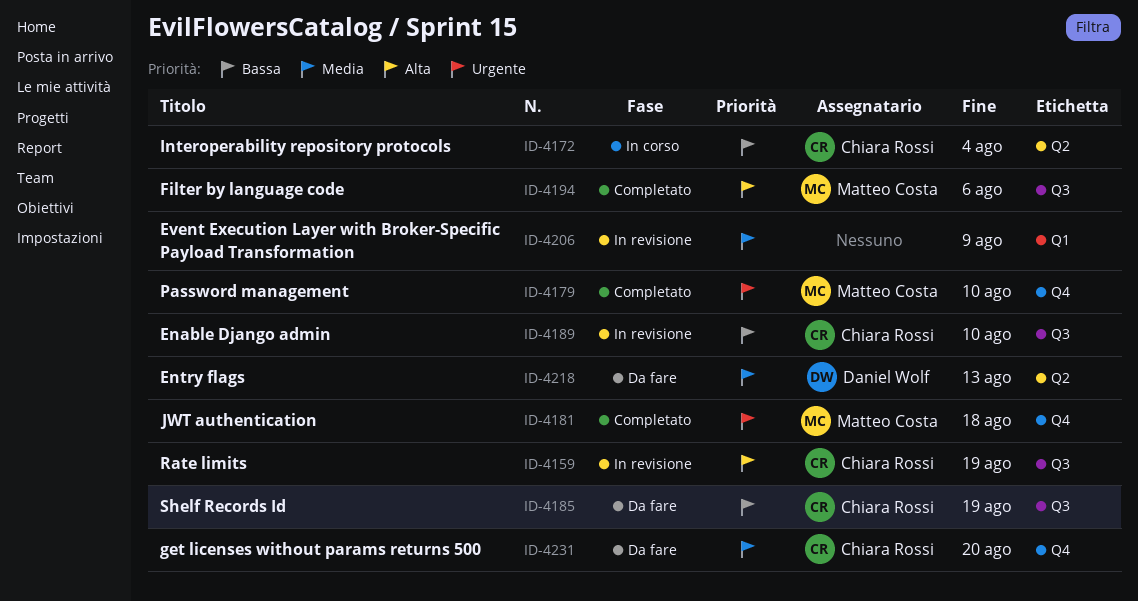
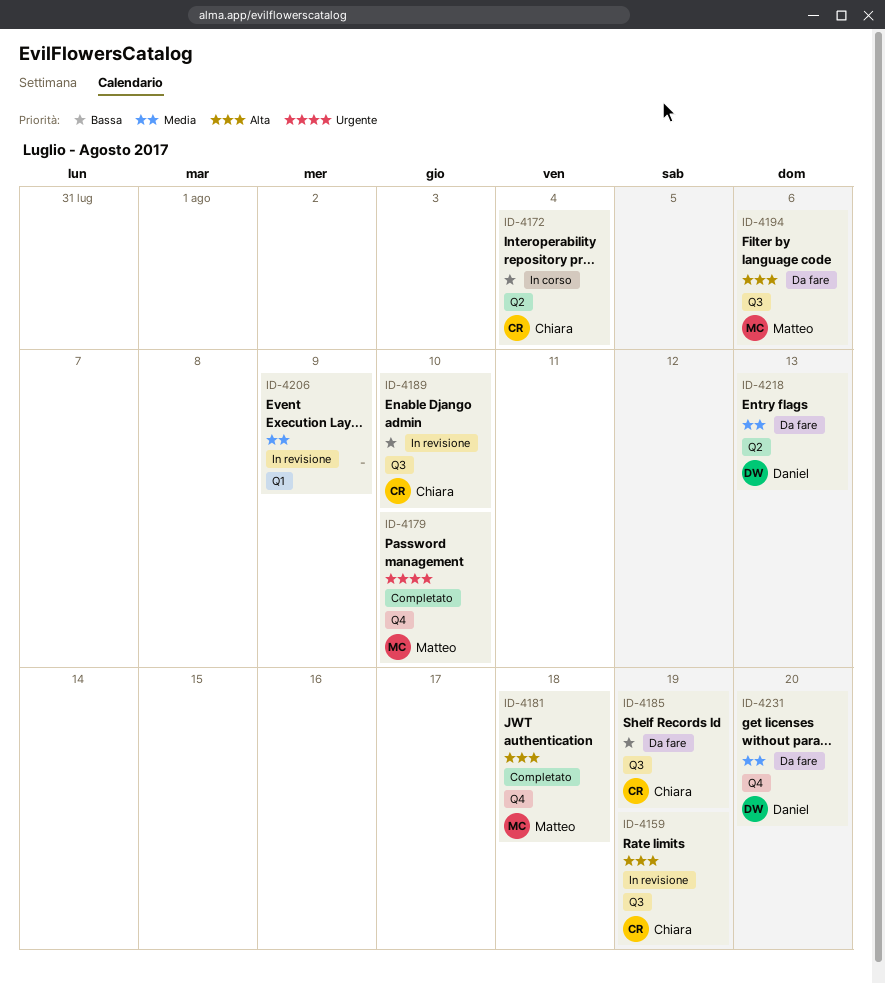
ID-4181, priority: Urgente -> Alta
ID-4194, status: Completato -> Da fare
ID-4231, owner: Chiara Rossi -> Daniel Wolf

